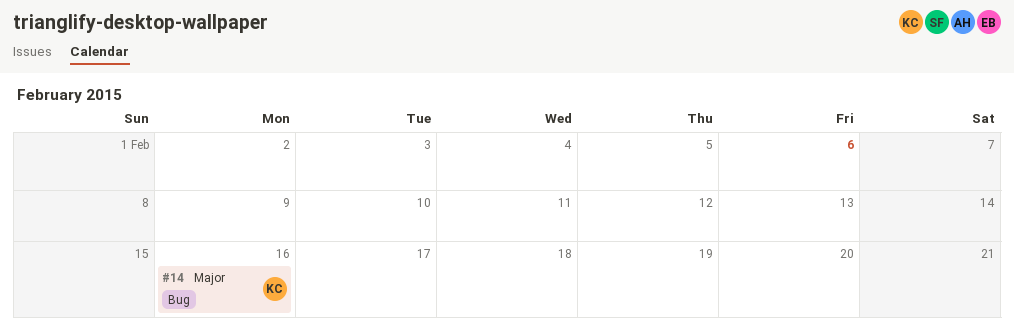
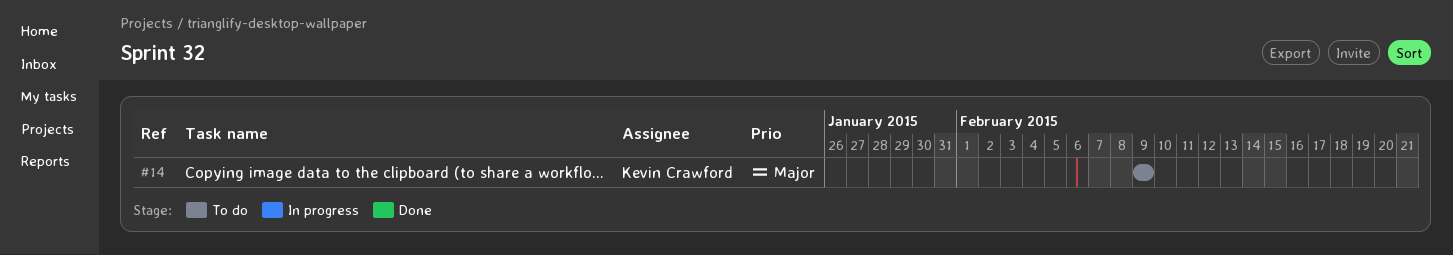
#14, due: Feb 16 -> Feb 9

